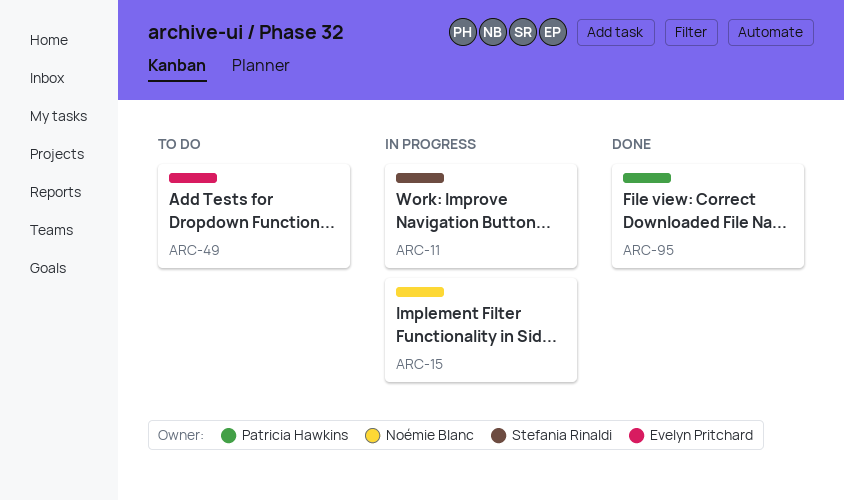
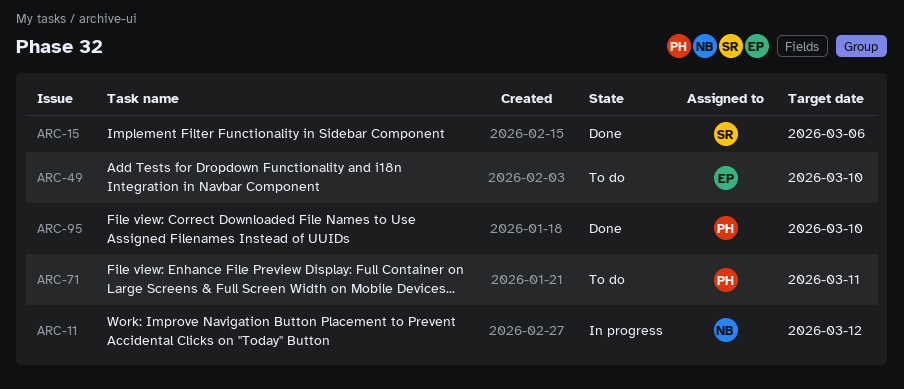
ARC-11, owner: Stefania Rinaldi -> Noémie Blanc
ARC-15, status: In progress -> Done
ARC-15, owner: Noémie Blanc -> Stefania Rinaldi
ARC-71: none -> present

